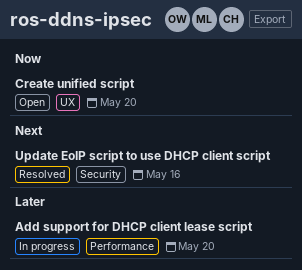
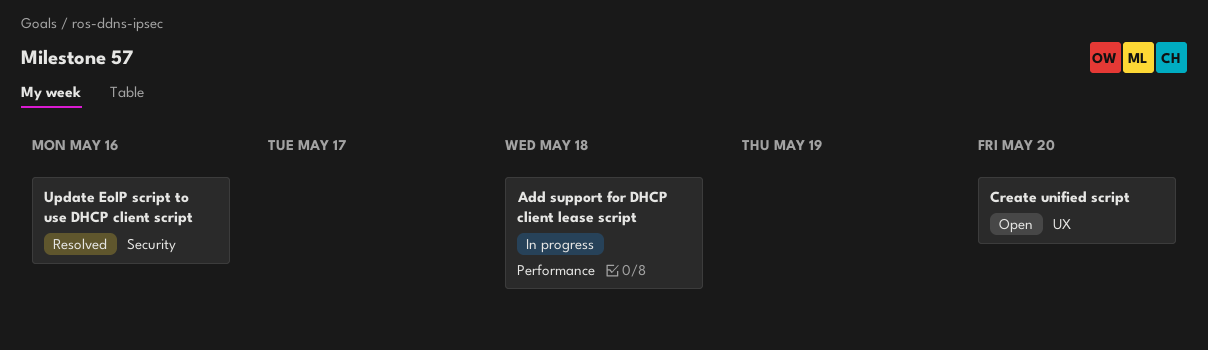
Add support for DHCP client lease script, due: May 20 -> May 18

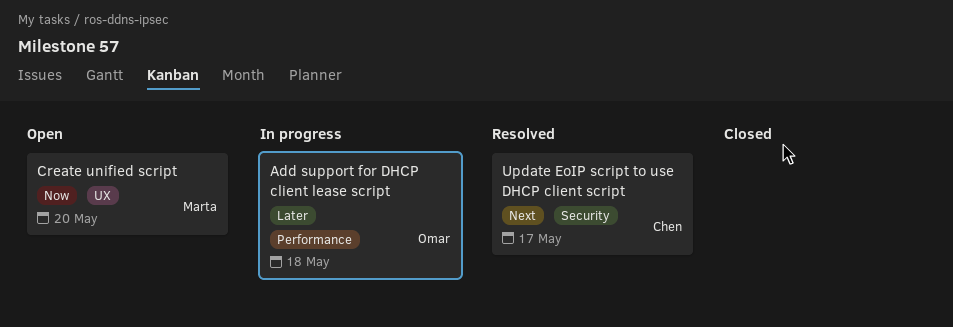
Update EoIP script to use DHCP client script, due: May 16 -> May 17

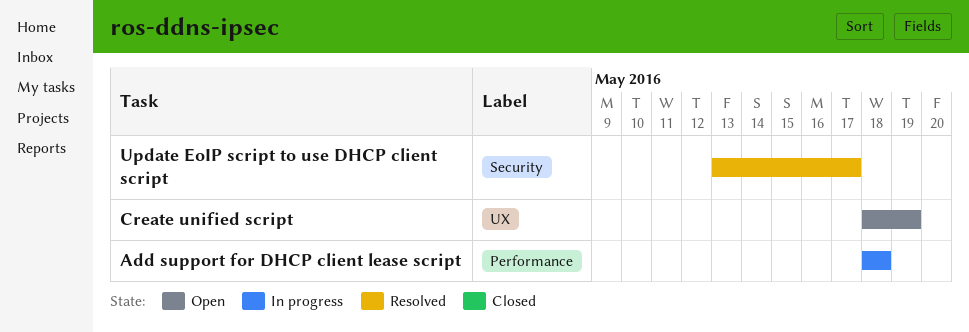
Create unified script, due: May 20 -> May 19

